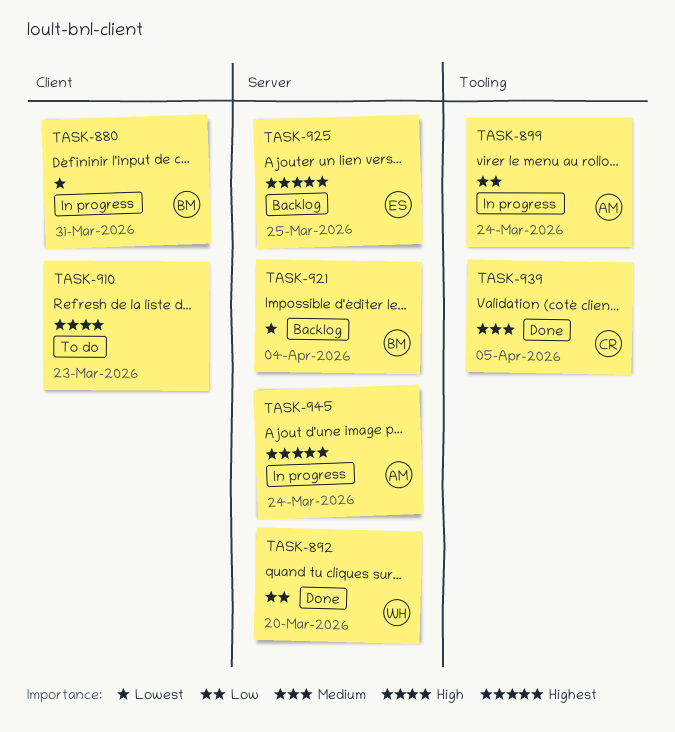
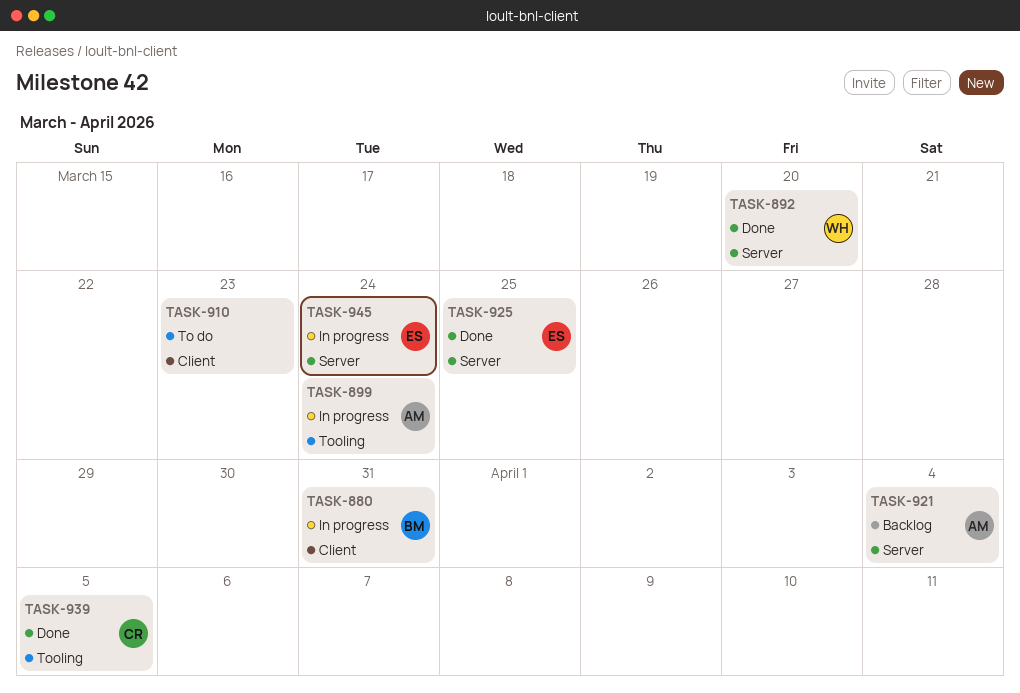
TASK-921, owner: BM -> AM
TASK-925, status: Backlog -> Done
TASK-945, owner: AM -> ES

